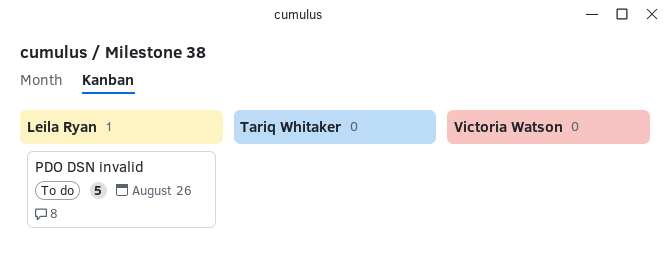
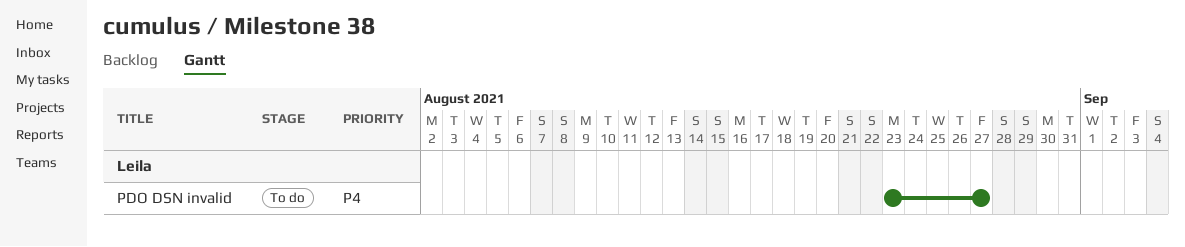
PDO DSN invalid, due: Aug 26 -> Aug 27

